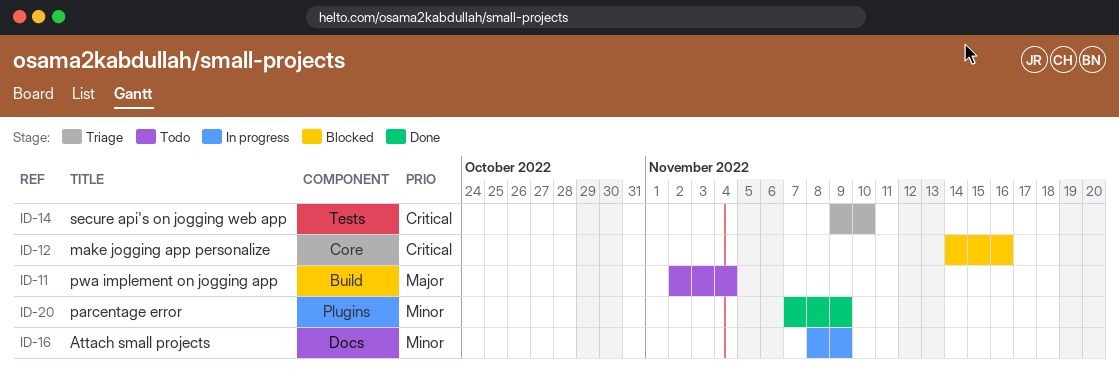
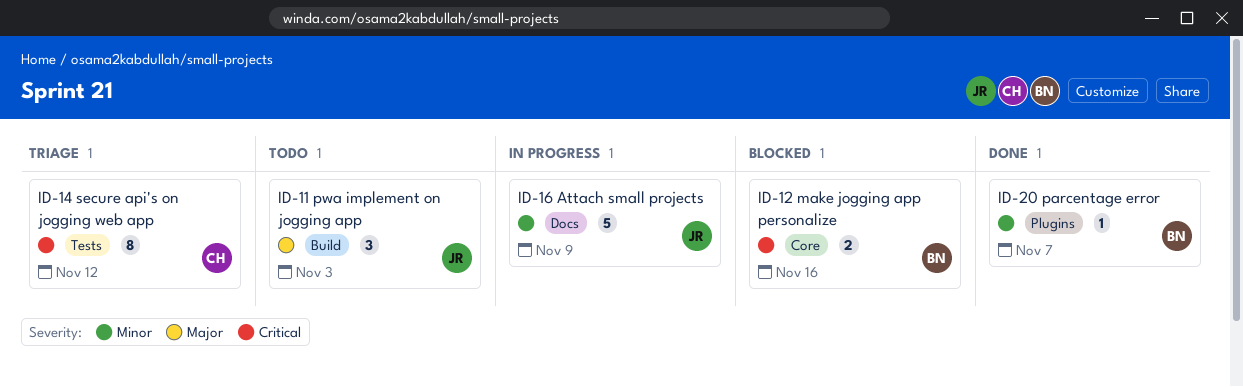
ID-11, due: Nov 4 -> Nov 3
ID-14, due: Nov 10 -> Nov 12
ID-20, due: Nov 9 -> Nov 7

